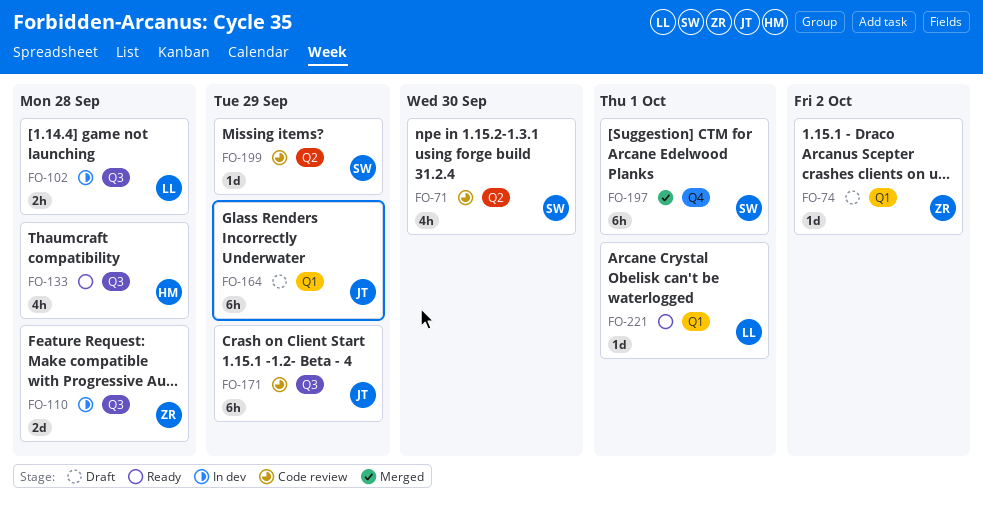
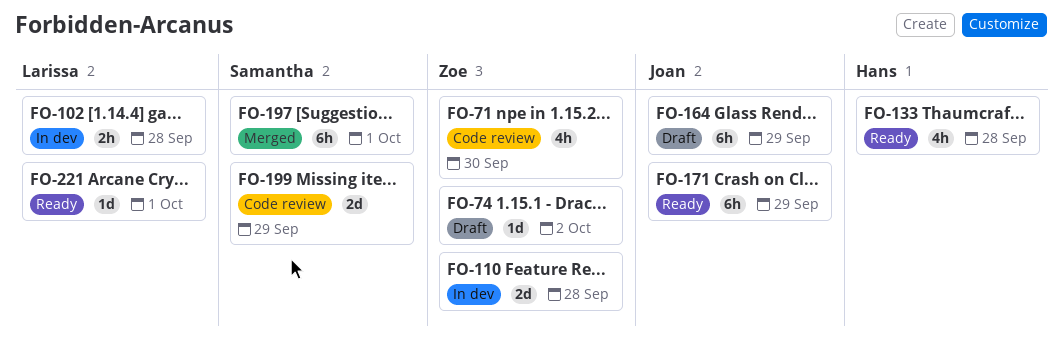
FO-71, owner: Samantha -> Zoe
FO-171, status: Code review -> Ready
FO-199, estimate: 1d -> 2d

